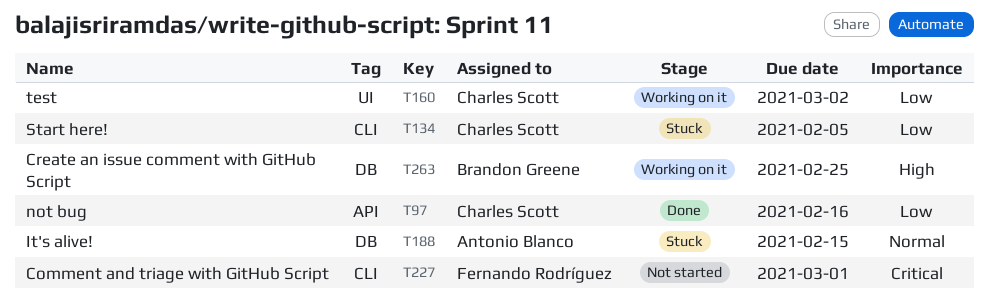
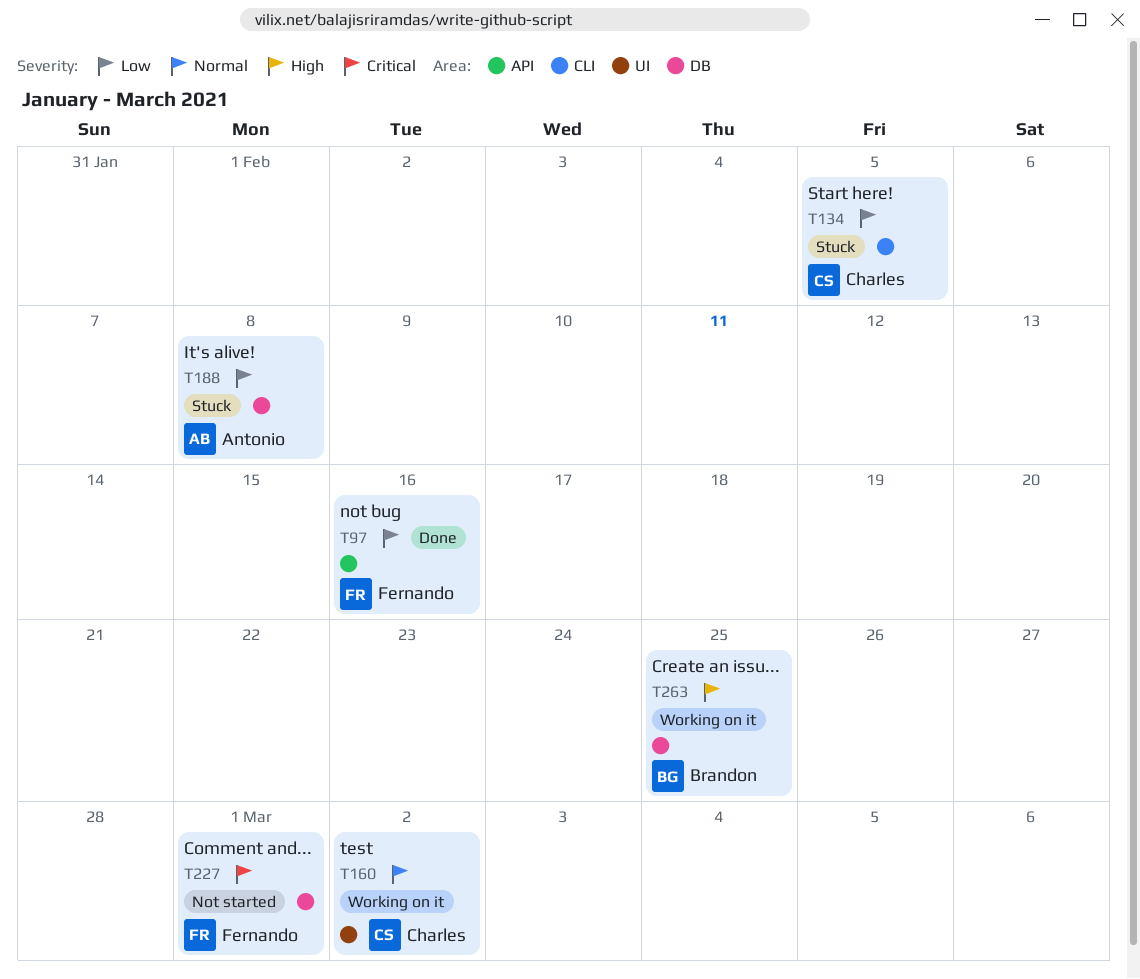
T97, owner: Charles Scott -> Fernando Rodríguez
T160, priority: Low -> Normal
T188, priority: Normal -> Low
T188, due: Feb 15 -> Feb 8
T227, label: CLI -> DB

